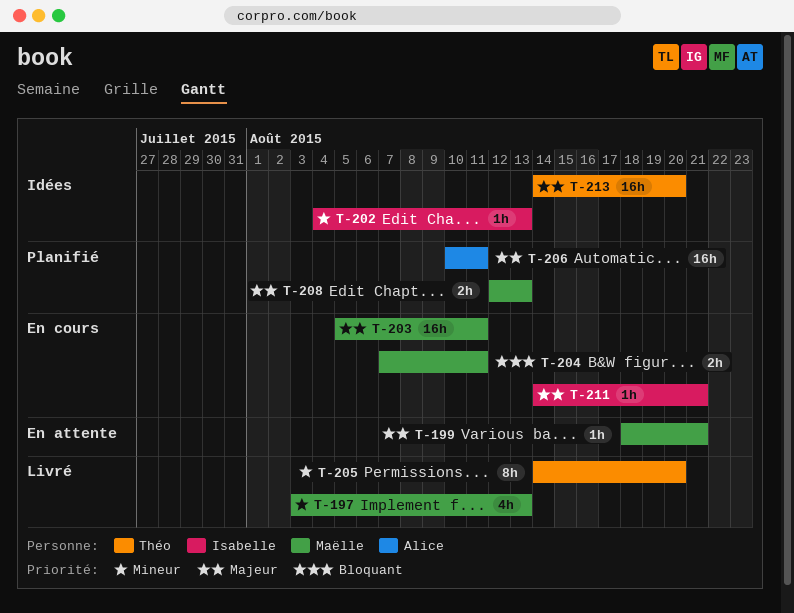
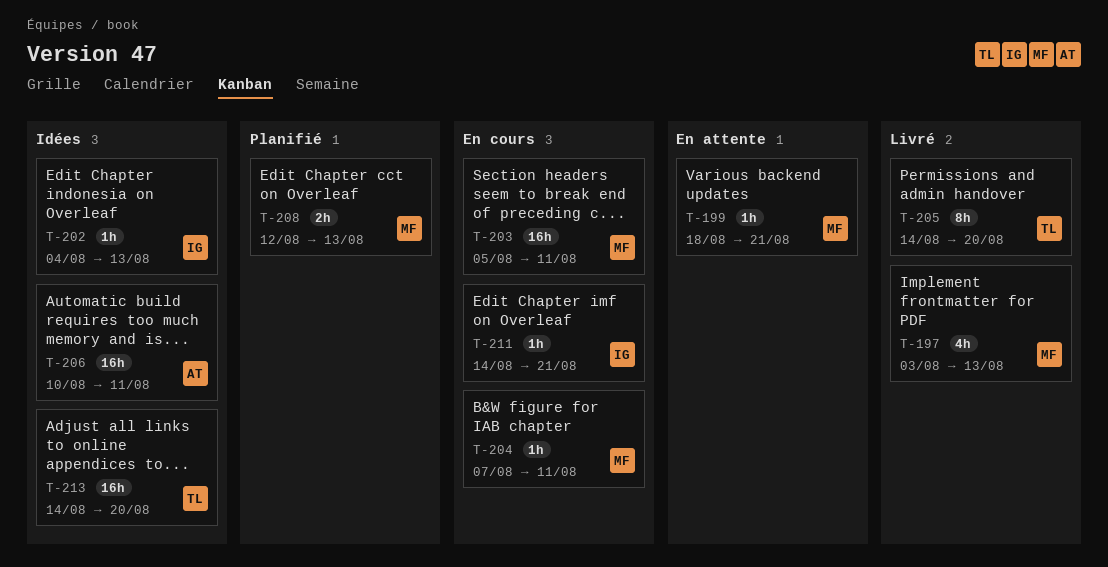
T-204, estimate: 2h -> 1h
T-206, status: Planifié -> Idées

